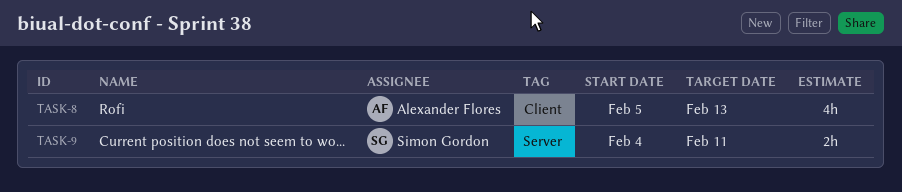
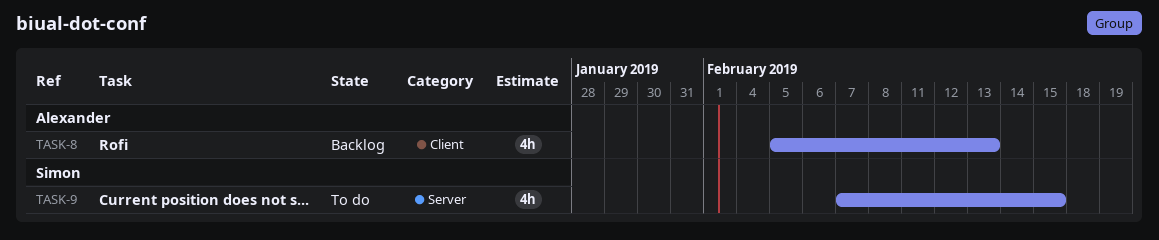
TASK-9, estimate: 2h -> 4h
TASK-9, start: Feb 4 -> Feb 7
TASK-9, due: Feb 11 -> Feb 15

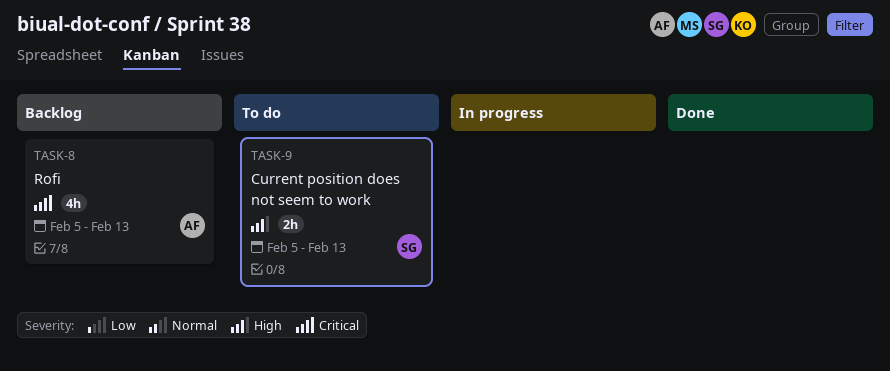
TASK-9, estimate: 4h -> 2h
TASK-9, start: Feb 7 -> Feb 5
TASK-9, due: Feb 15 -> Feb 13

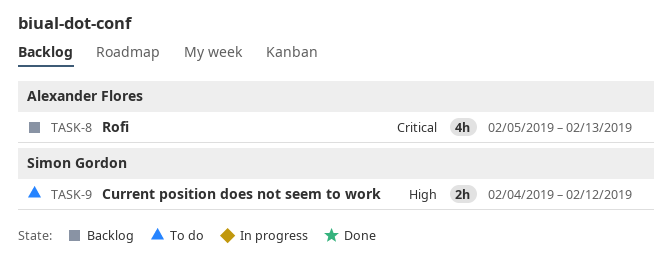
TASK-9, start: Feb 5 -> Feb 4
TASK-9, due: Feb 13 -> Feb 12

